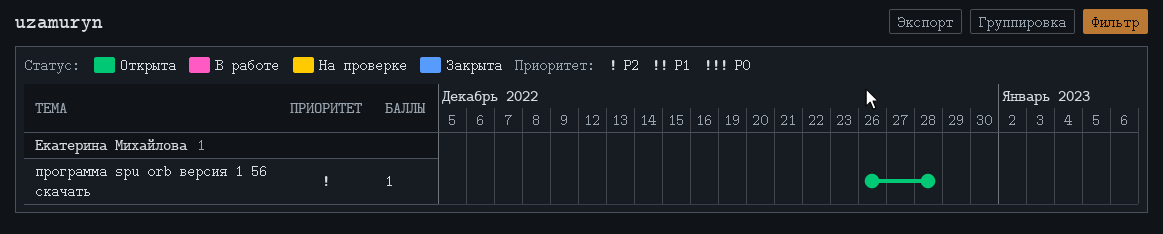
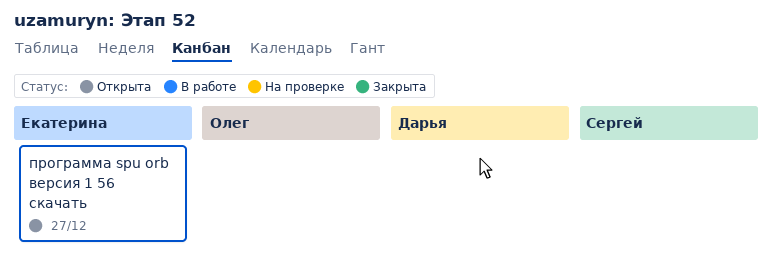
программа spu orb версия 1 56 скачать, due: Dec 28 -> Dec 27

